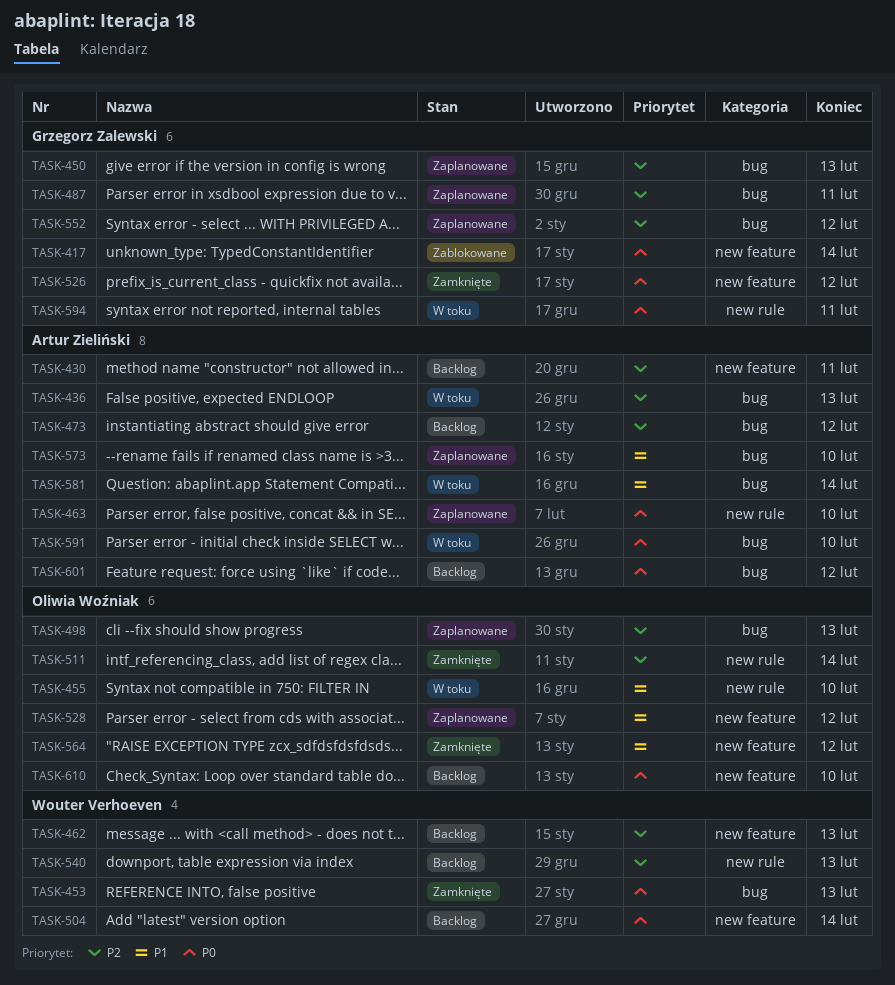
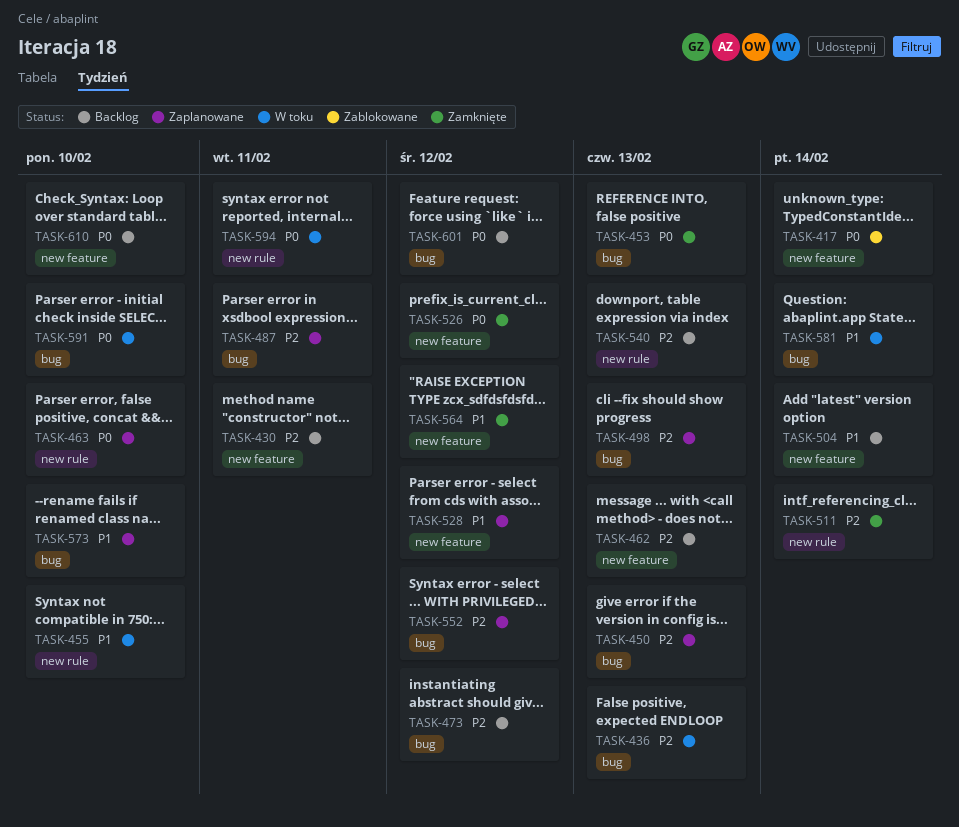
TASK-504, priority: P0 -> P1

